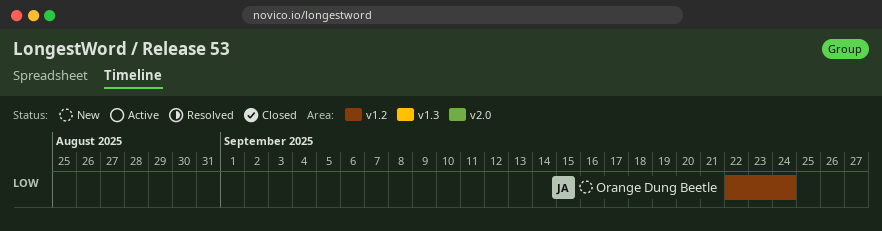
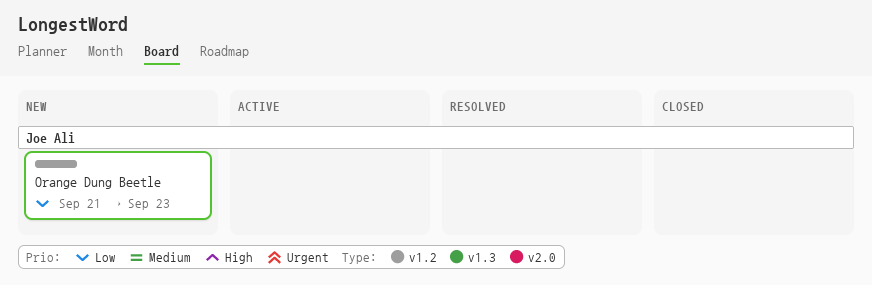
Orange Dung Beetle, start: Sep 22 -> Sep 21
Orange Dung Beetle, due: Sep 24 -> Sep 23

